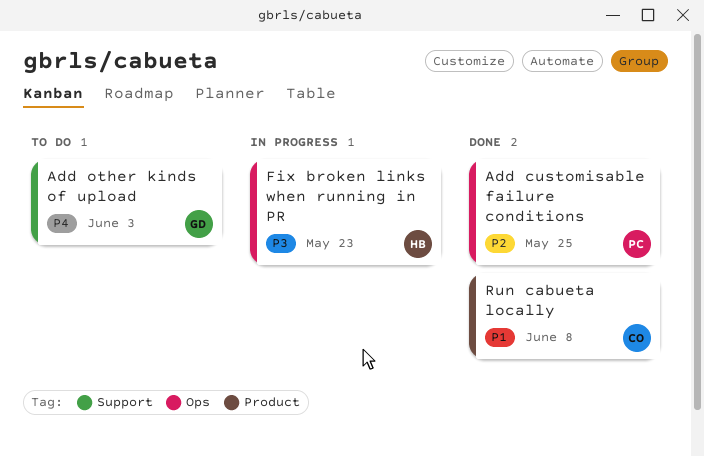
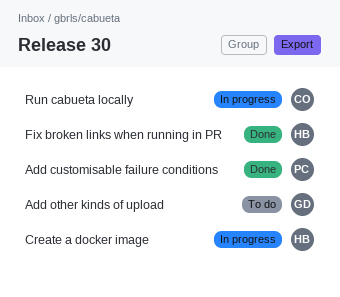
Create a docker image: none -> present
Fix broken links when running in PR, status: In progress -> Done
Run cabueta locally, status: Done -> In progress

